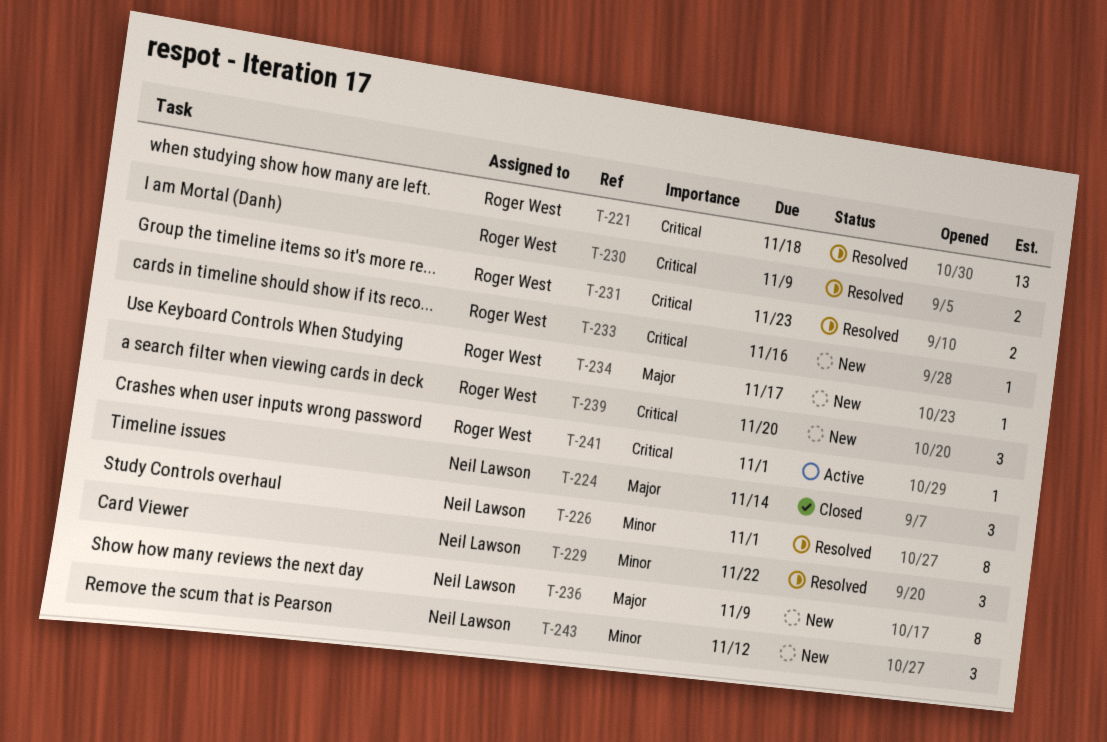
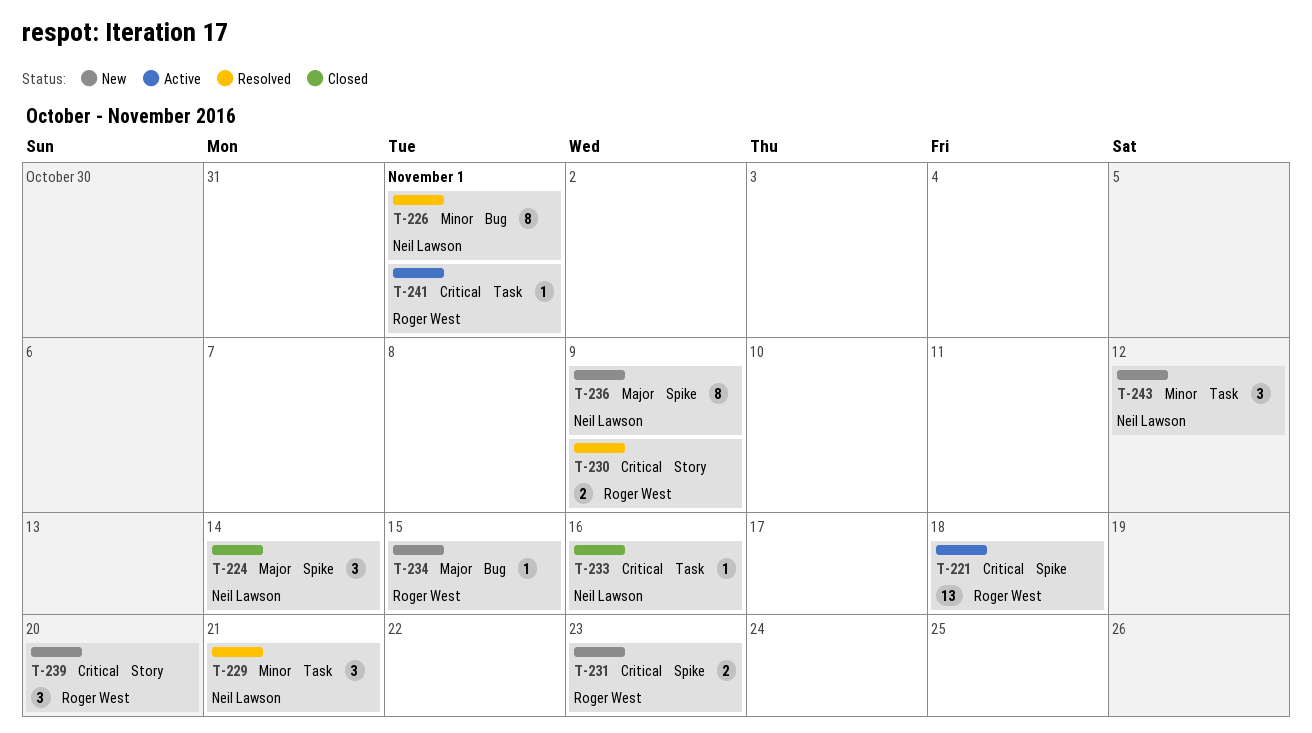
T-221, status: Resolved -> Active
T-229, due: Nov 22 -> Nov 21
T-231, status: Resolved -> New
T-233, status: New -> Closed
T-233, owner: Roger West -> Neil Lawson
T-234, due: Nov 17 -> Nov 15

